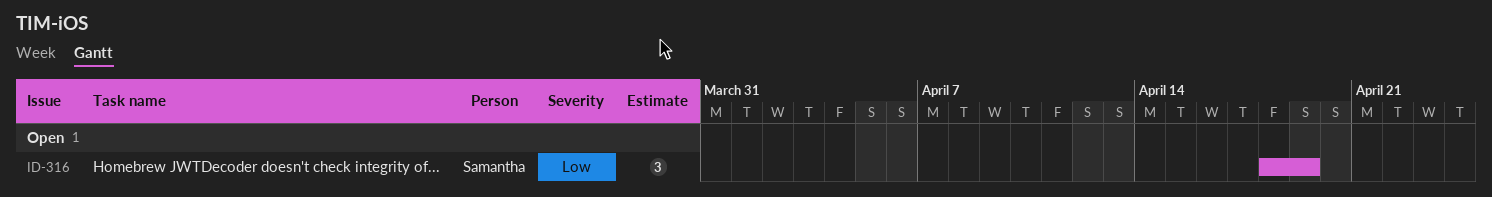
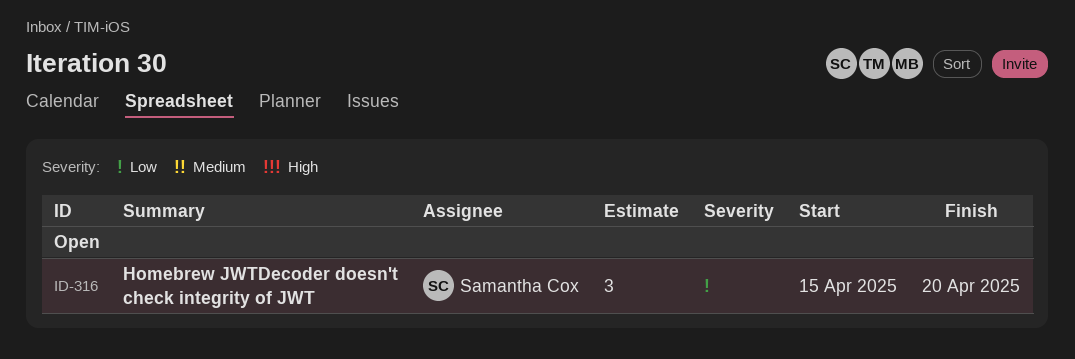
ID-316, start: Apr 18 -> Apr 15
ID-316, due: Apr 19 -> Apr 20

